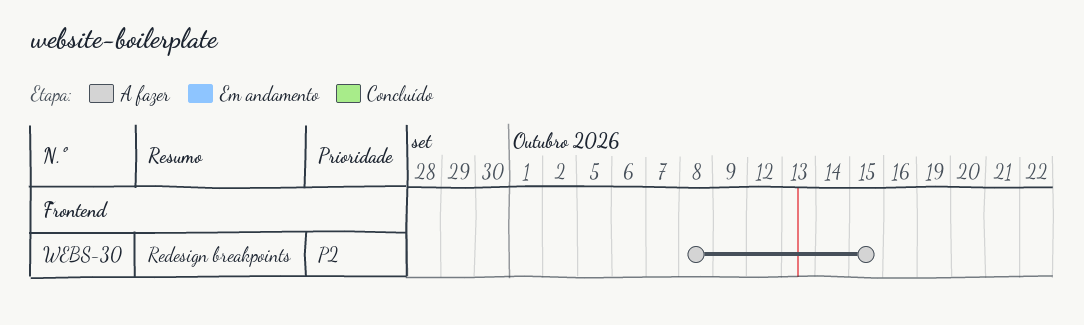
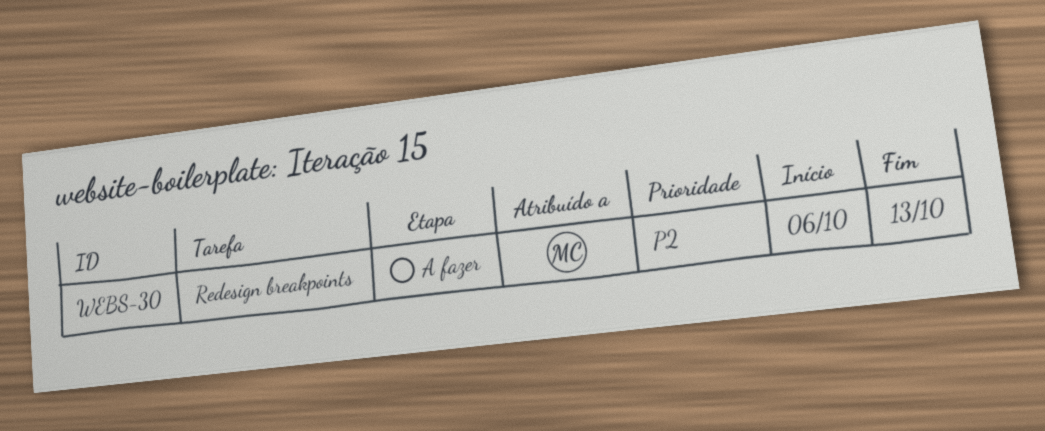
WEBS-30, start: Oct 8 -> Oct 6
WEBS-30, due: Oct 15 -> Oct 13

